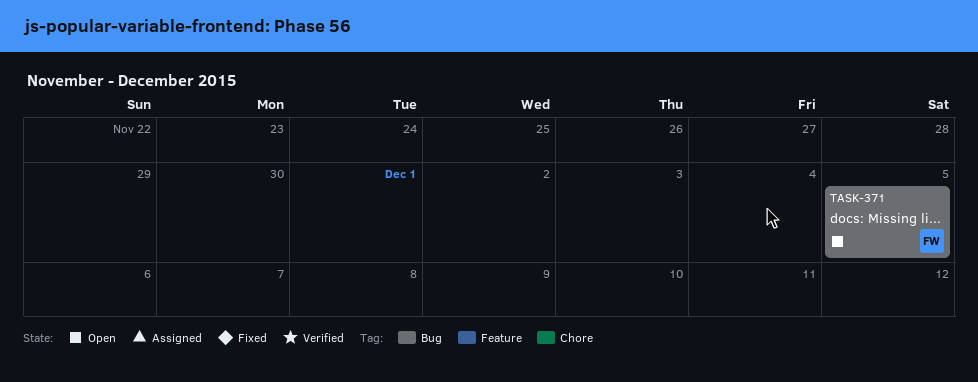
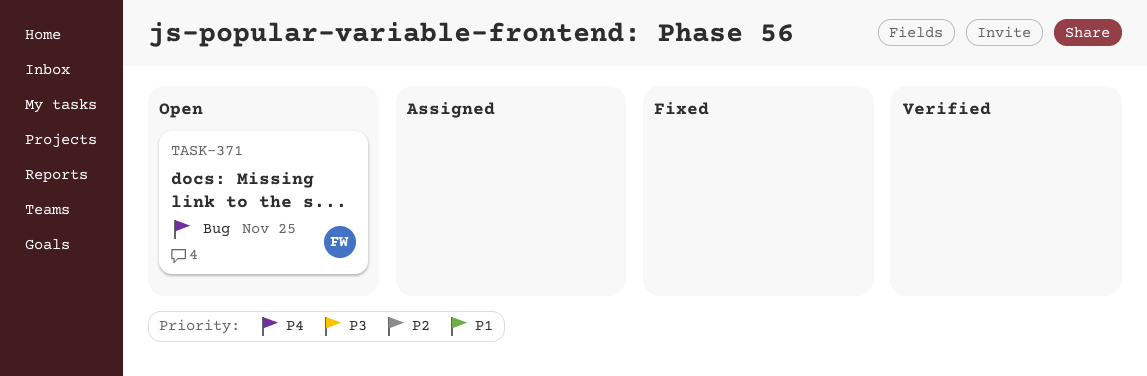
TASK-371, due: Dec 5 -> Nov 25

